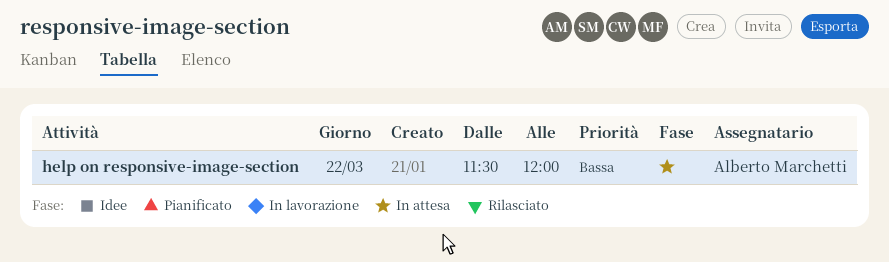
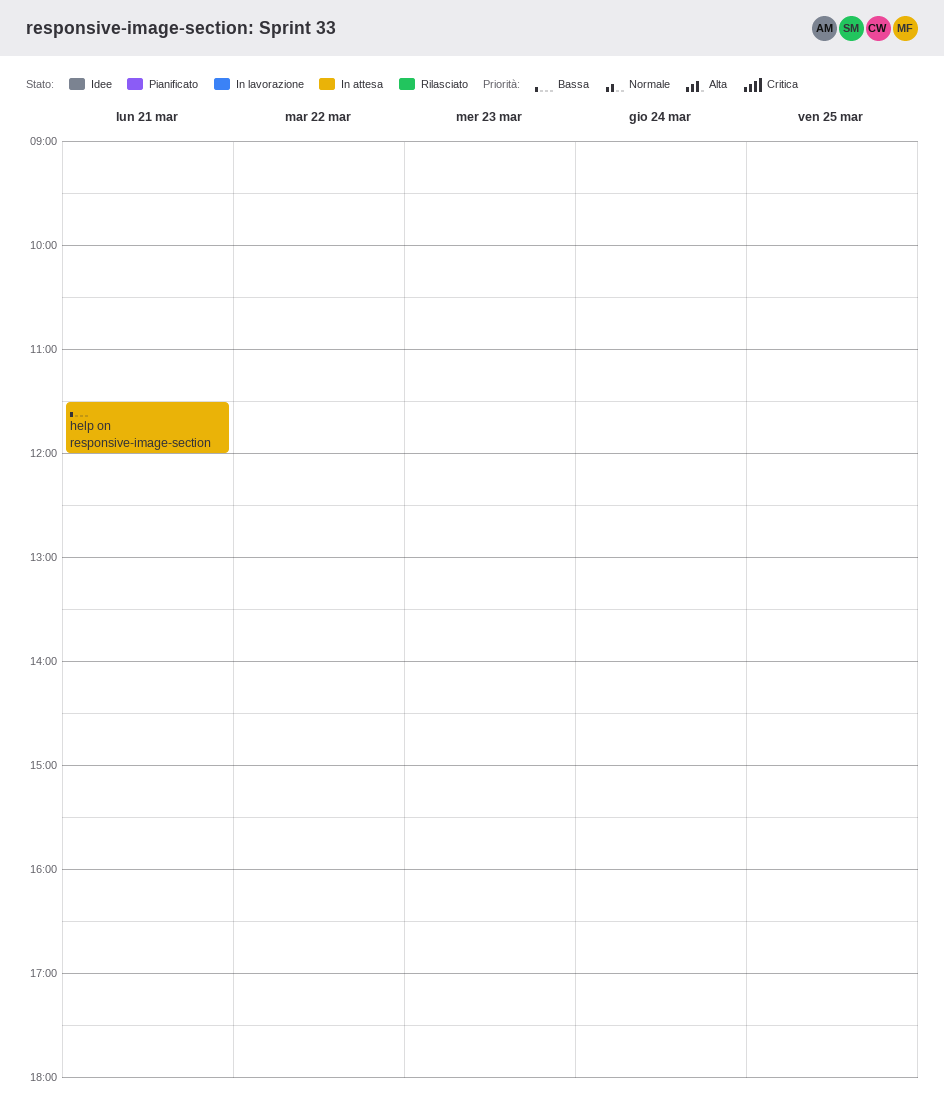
help on responsive-image-section, day: Mar 22 -> Mar 21

